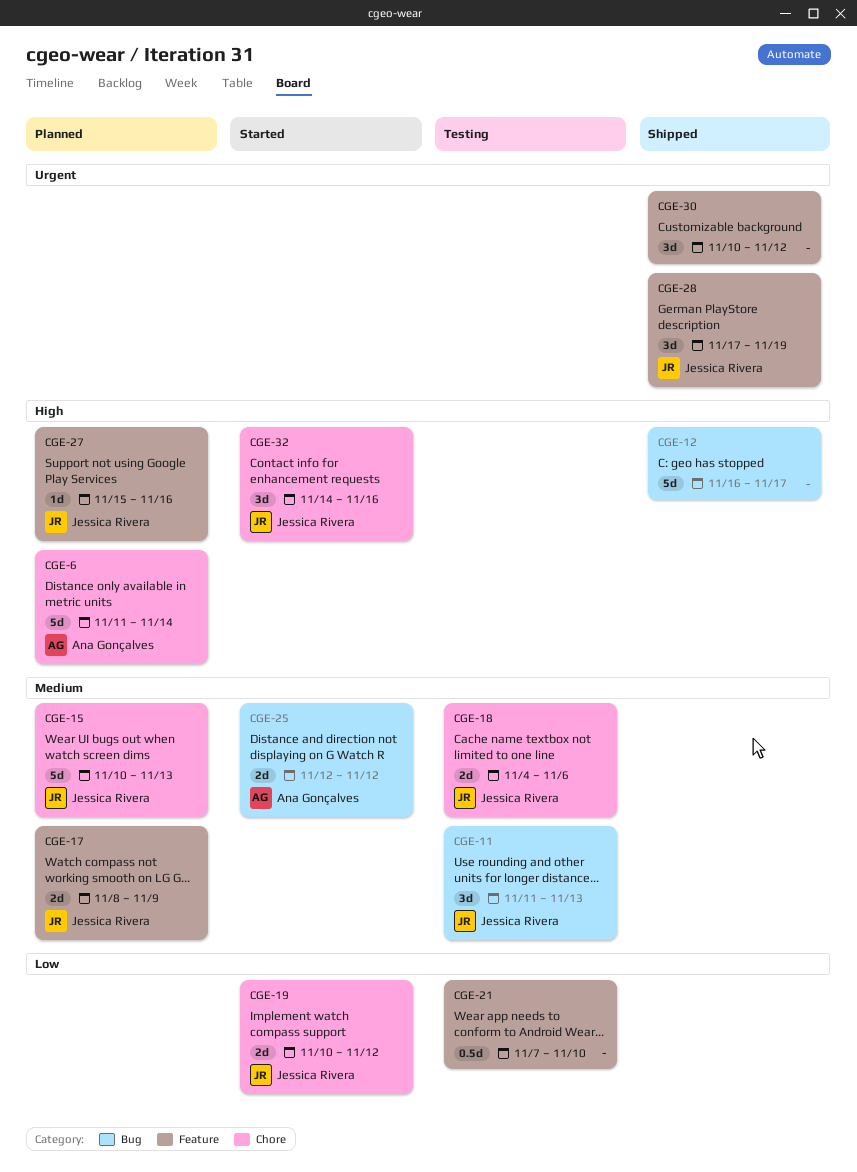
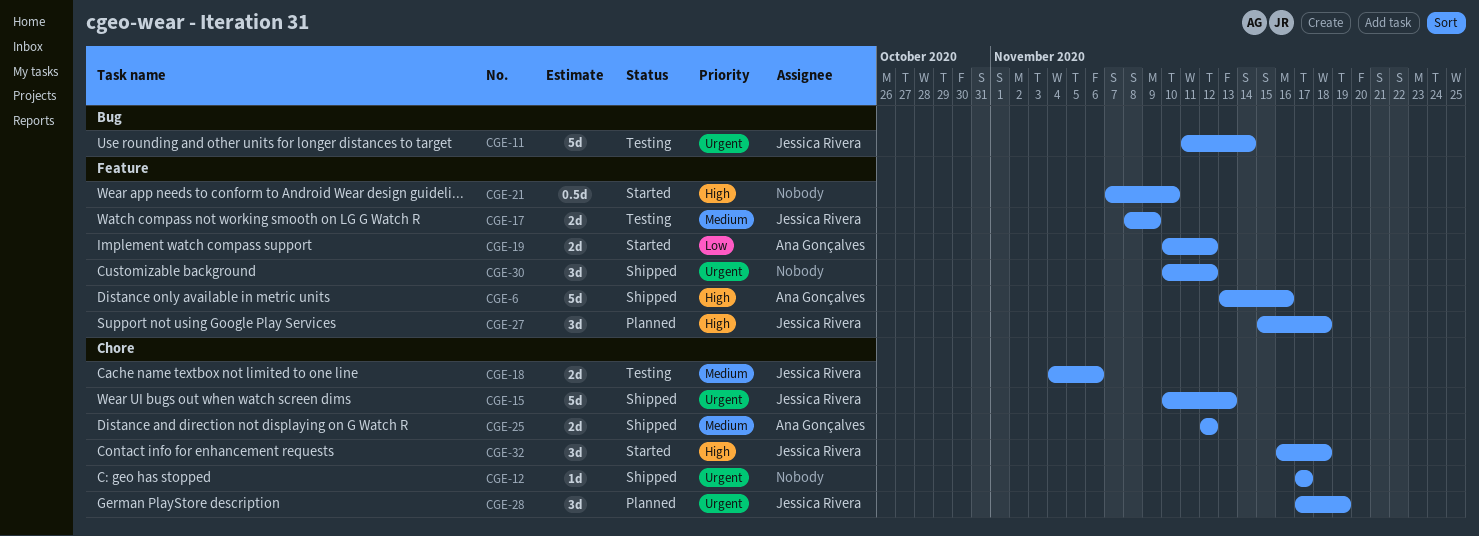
CGE-6, status: Planned -> Shipped
CGE-6, label: Chore -> Feature
CGE-6, start: Nov 11 -> Nov 13
CGE-6, due: Nov 14 -> Nov 16
CGE-11, priority: Medium -> Urgent
CGE-11, estimate: 3d -> 5d
CGE-11, due: Nov 13 -> Nov 14
CGE-12, priority: High -> Urgent
CGE-12, label: Bug -> Chore
CGE-12, estimate: 5d -> 1d
CGE-12, start: Nov 16 -> Nov 17
CGE-15, status: Planned -> Shipped
CGE-15, priority: Medium -> Urgent
CGE-17, status: Planned -> Testing
CGE-19, owner: Jessica Rivera -> Ana Gonçalves
CGE-19, label: Chore -> Feature
CGE-21, status: Testing -> Started
CGE-21, priority: Low -> High
CGE-25, status: Started -> Shipped
CGE-25, label: Bug -> Chore
CGE-27, estimate: 1d -> 3d
CGE-27, due: Nov 16 -> Nov 18
CGE-28, status: Shipped -> Planned
CGE-28, label: Feature -> Chore
CGE-32, start: Nov 14 -> Nov 16
CGE-32, due: Nov 16 -> Nov 18

